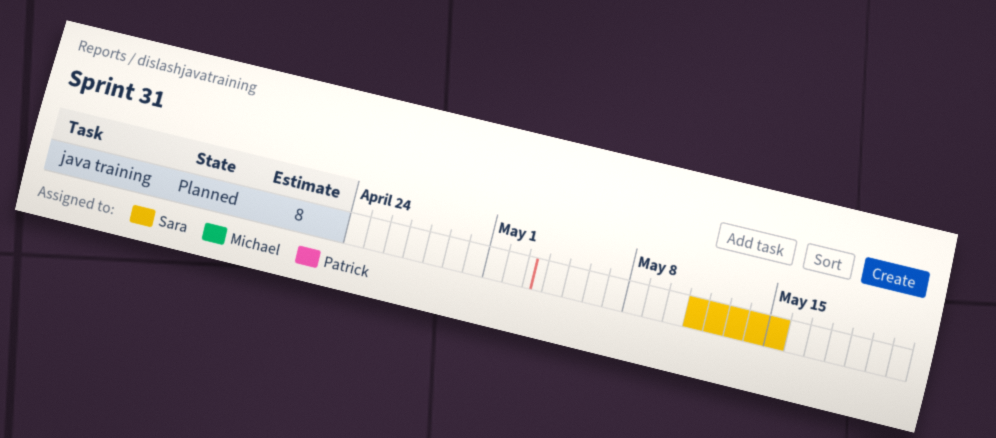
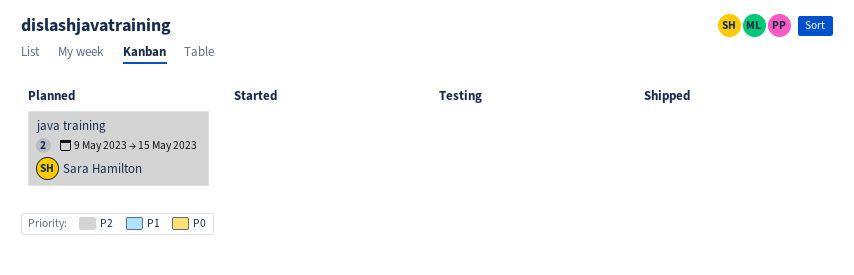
java training, estimate: 8 -> 2
java training, start: May 11 -> May 9

